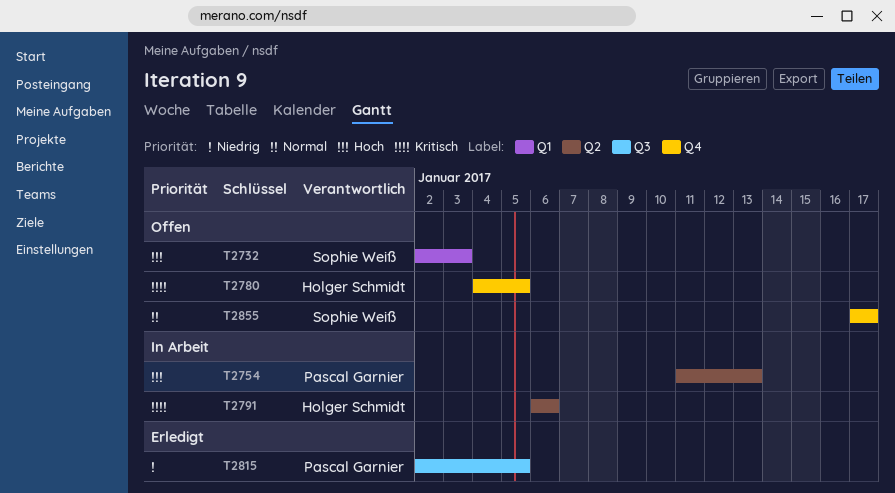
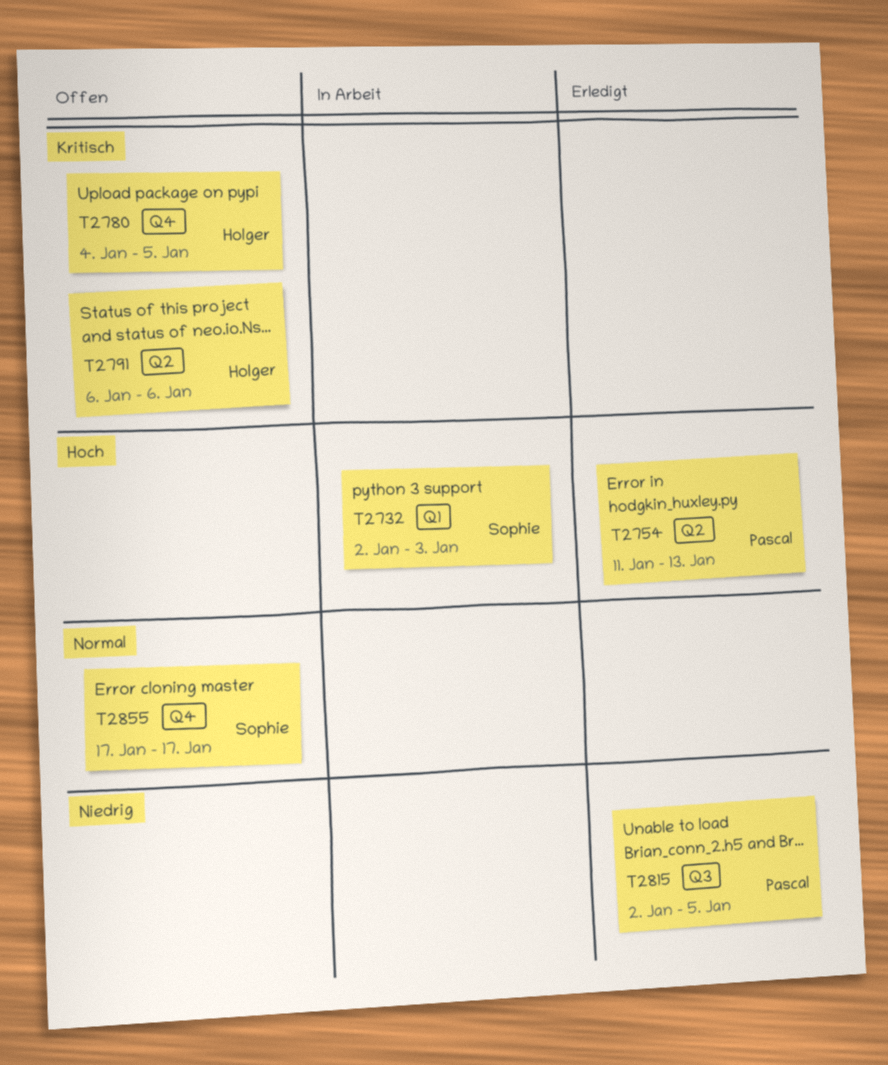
T2732, status: Offen -> In Arbeit
T2754, status: In Arbeit -> Erledigt
T2791, status: In Arbeit -> Offen

